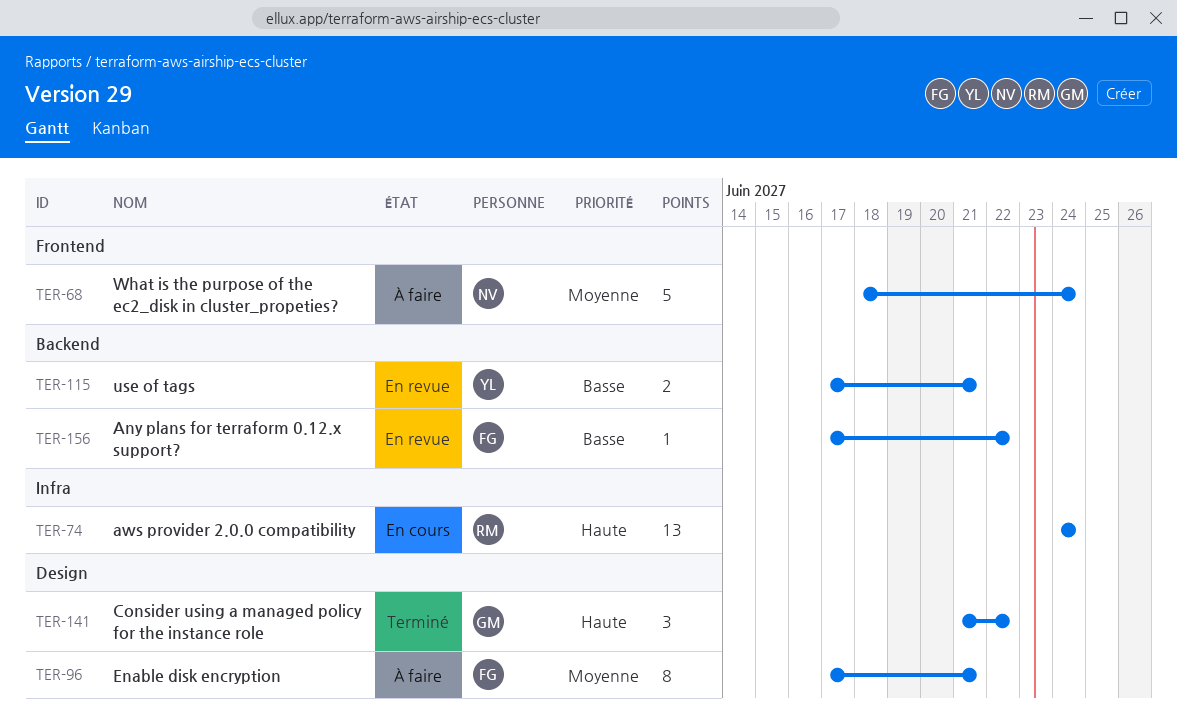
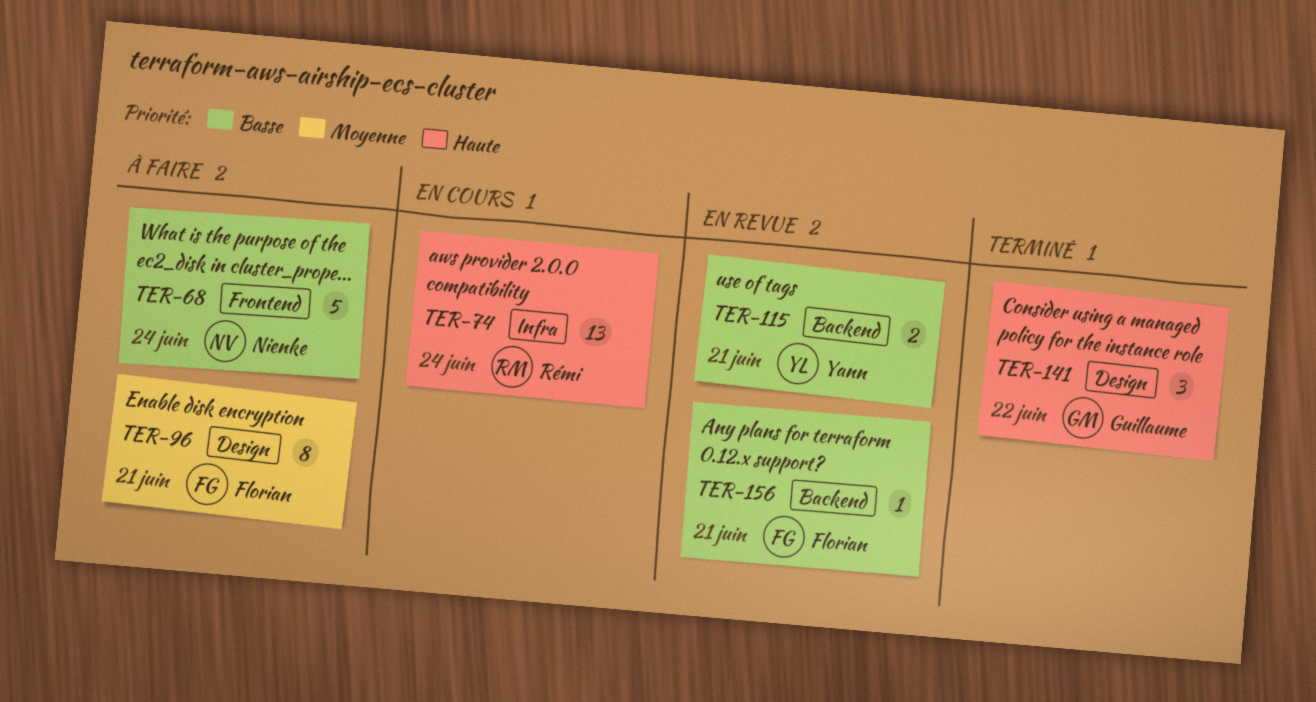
TER-68, priority: Moyenne -> Basse
TER-156, due: Jun 22 -> Jun 21

